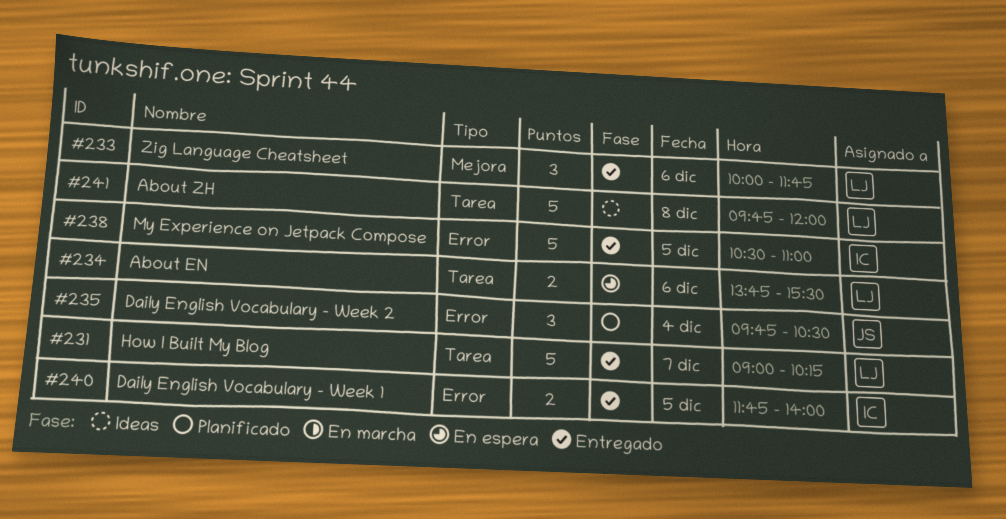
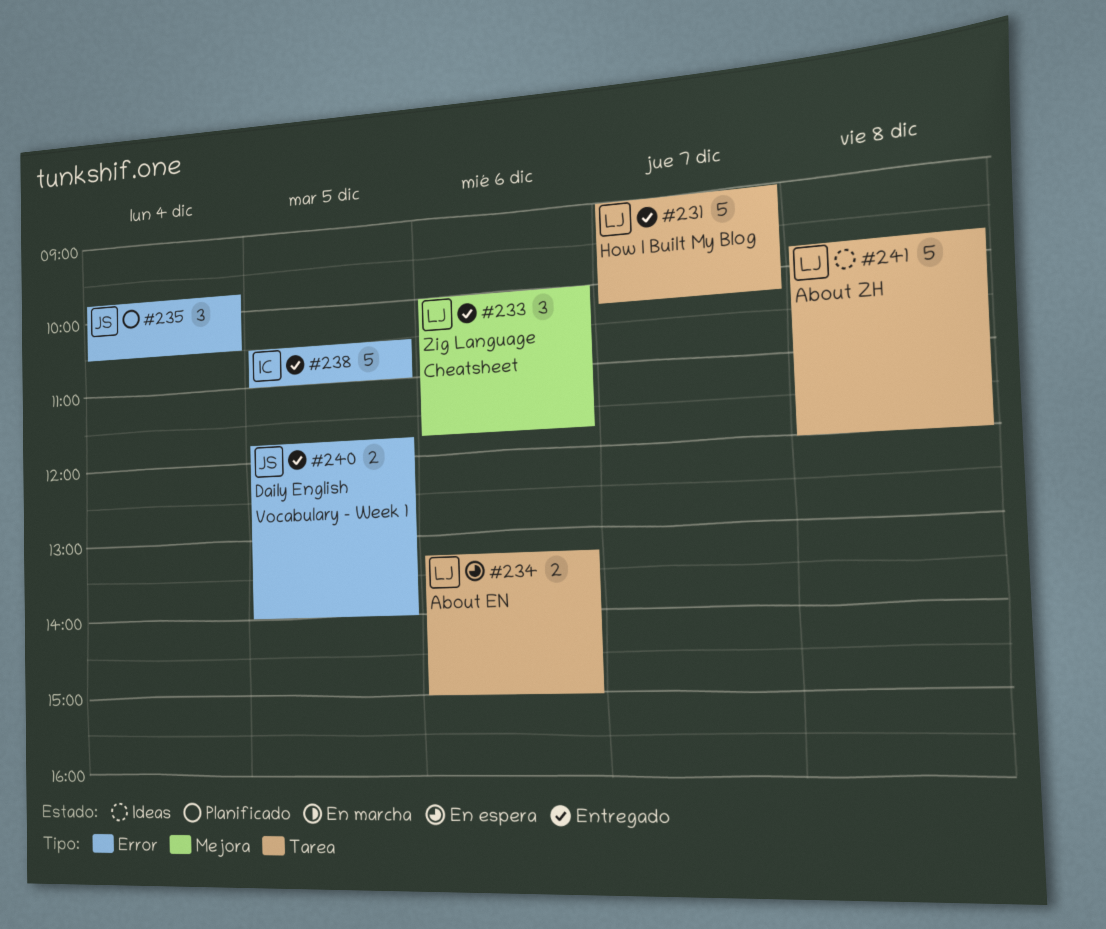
#234, begins: 13:45 -> 13:15
#234, ends: 15:30 -> 15:00
#240, owner: IC -> JS

